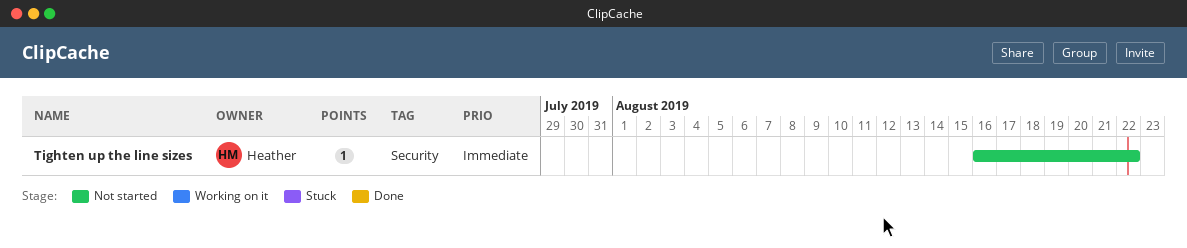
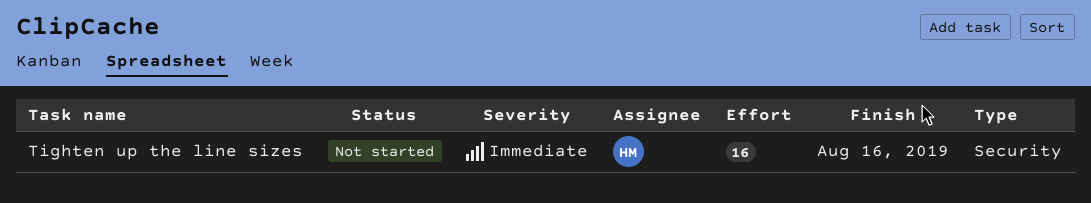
Tighten up the line sizes, estimate: 1 -> 16
Tighten up the line sizes, due: Aug 22 -> Aug 16

